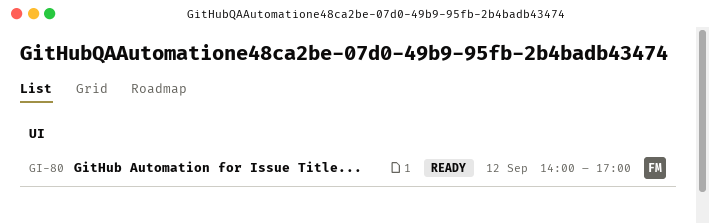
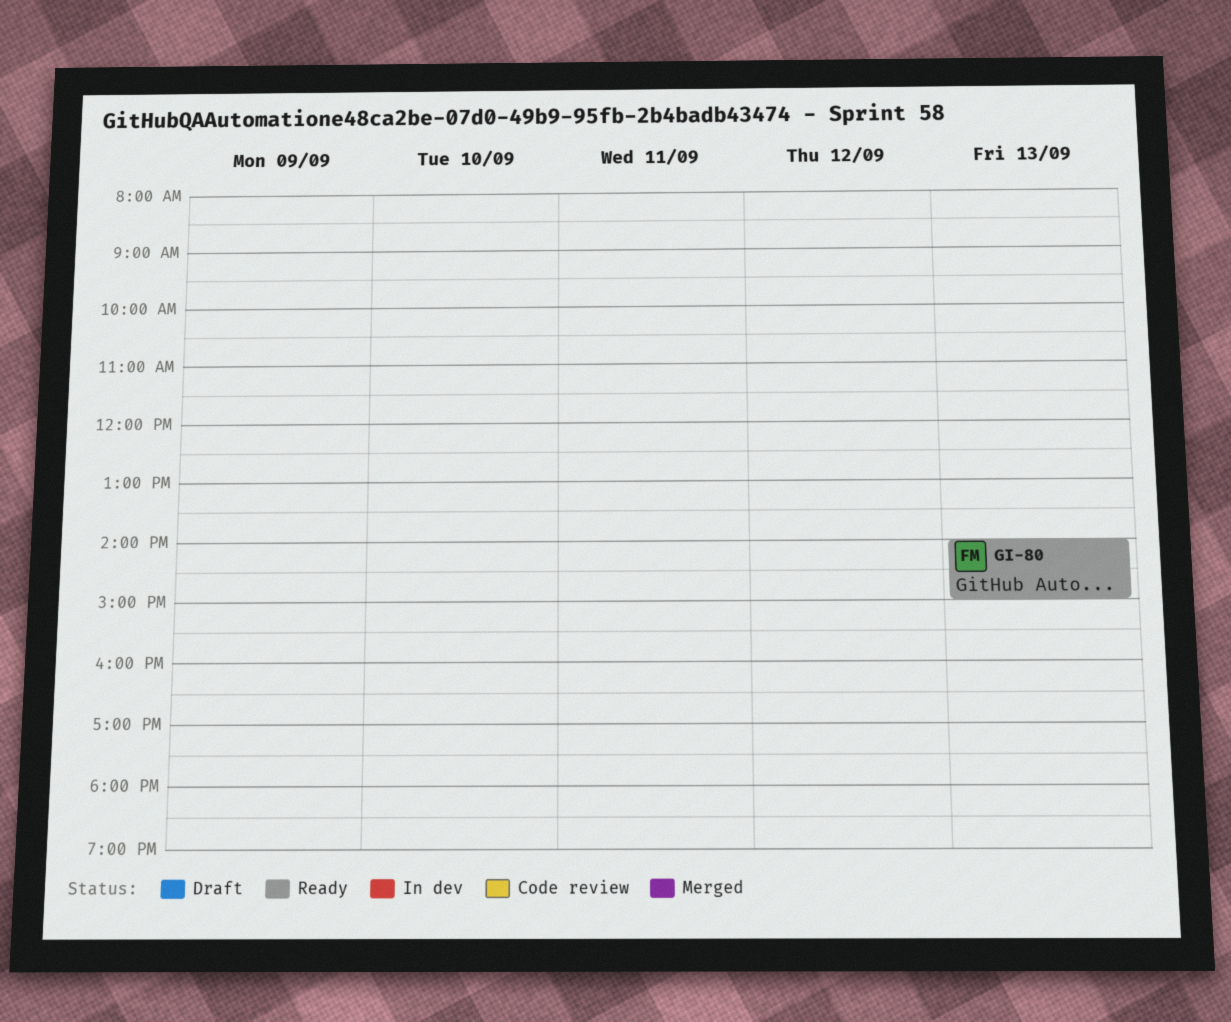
GI-80, day: Sep 12 -> Sep 13
GI-80, ends: 17:00 -> 15:00

